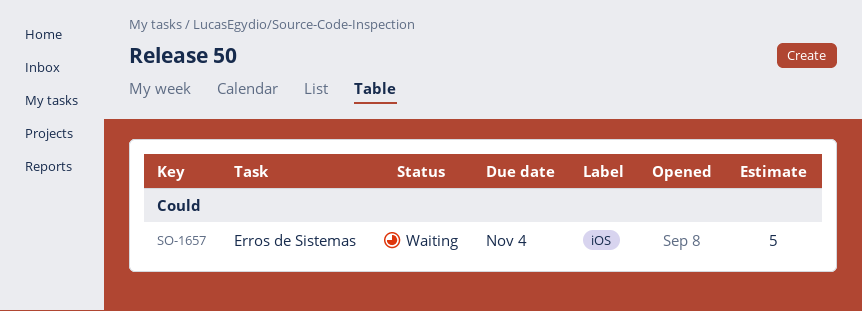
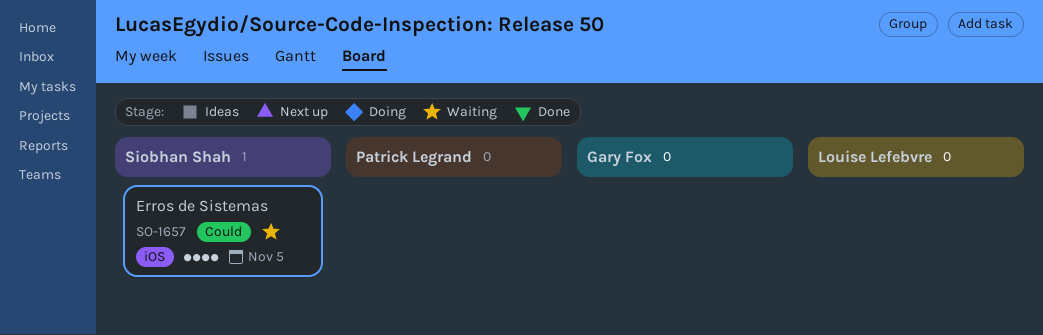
SO-1657, estimate: 5 -> 4
SO-1657, due: Nov 4 -> Nov 5

